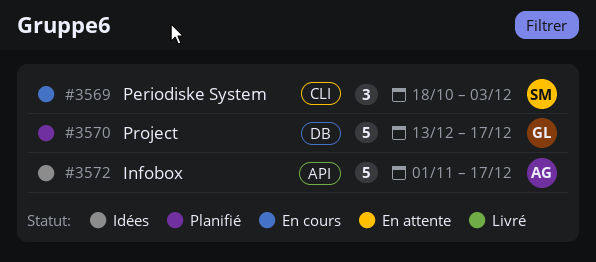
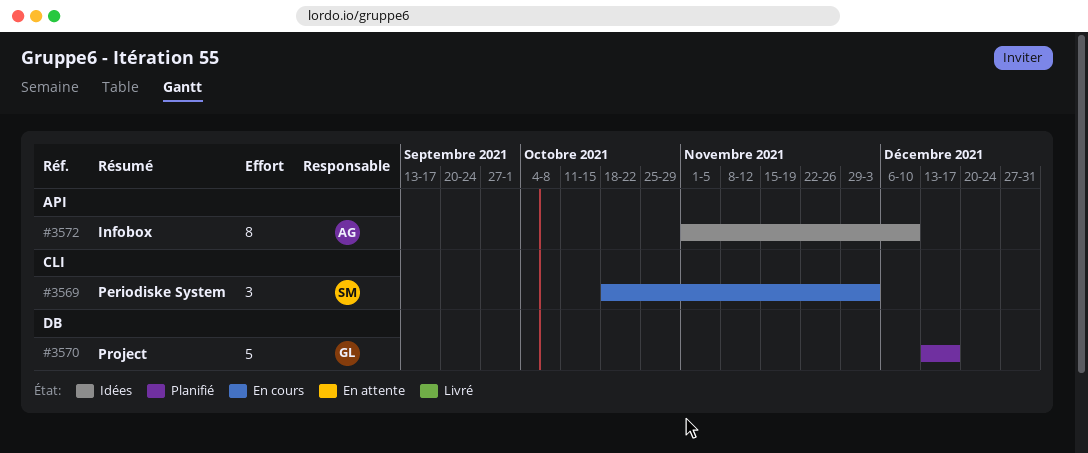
#3572, estimate: 5 -> 8
#3572, due: Dec 17 -> Dec 10

